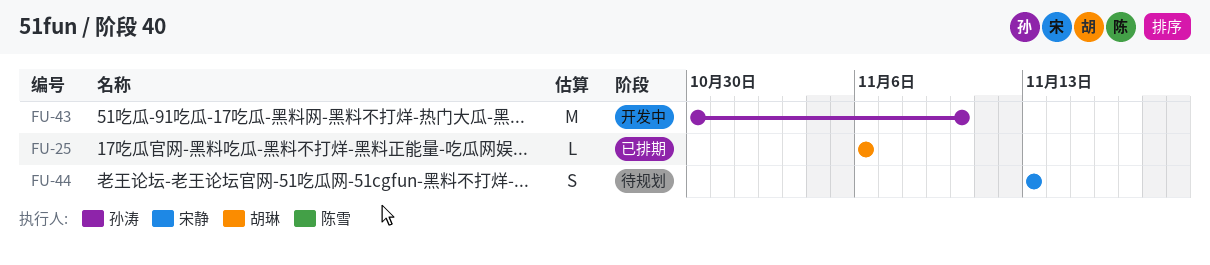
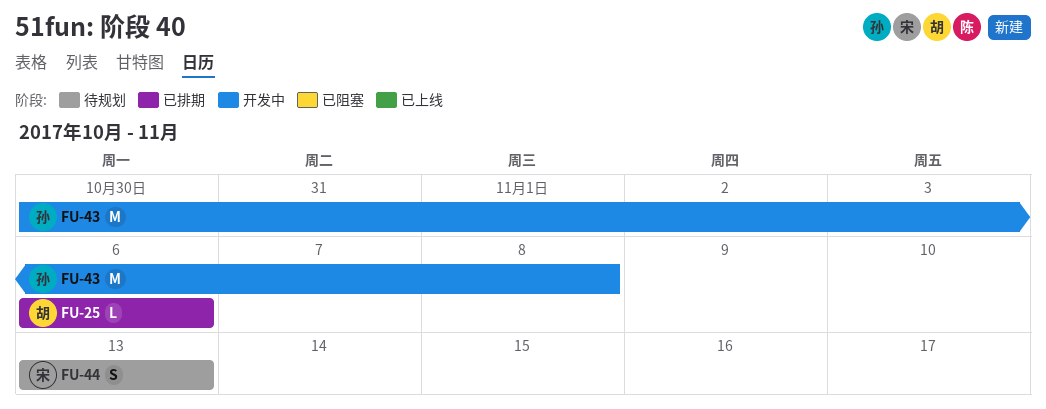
FU-43, due: Nov 10 -> Nov 8

